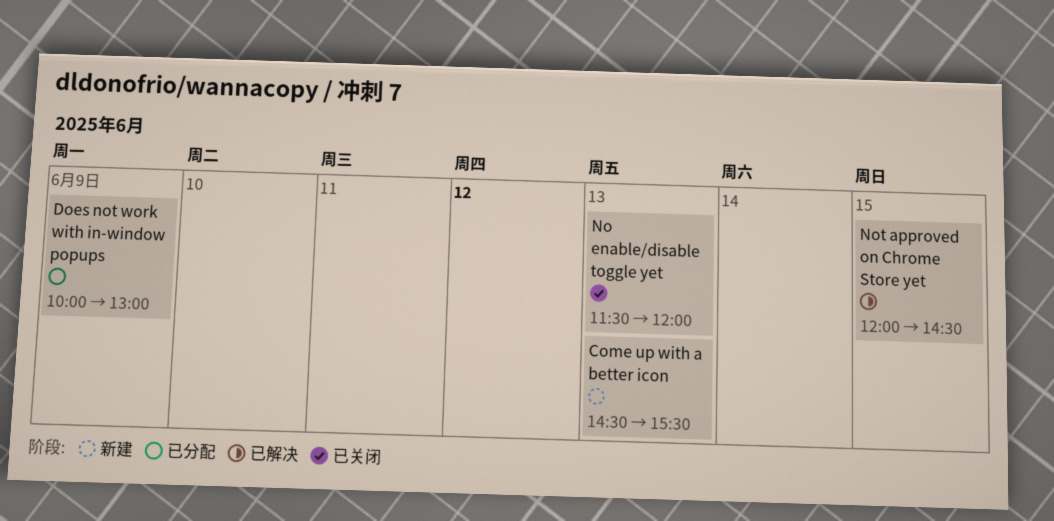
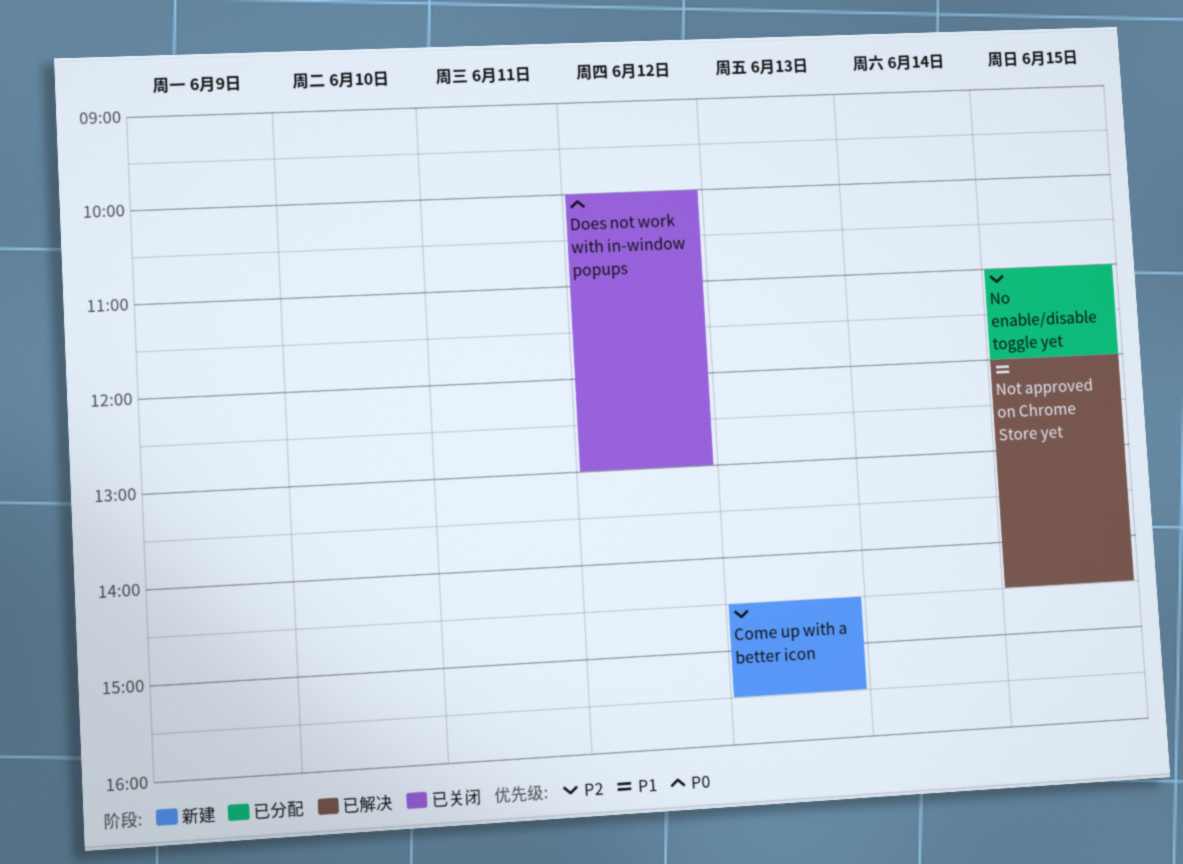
Does not work with in-window popups, status: 已分配 -> 已关闭
Does not work with in-window popups, day: Jun 9 -> Jun 12
No enable/disable toggle yet, status: 已关闭 -> 已分配
No enable/disable toggle yet, day: Jun 13 -> Jun 15
No enable/disable toggle yet, begins: 11:30 -> 11:00

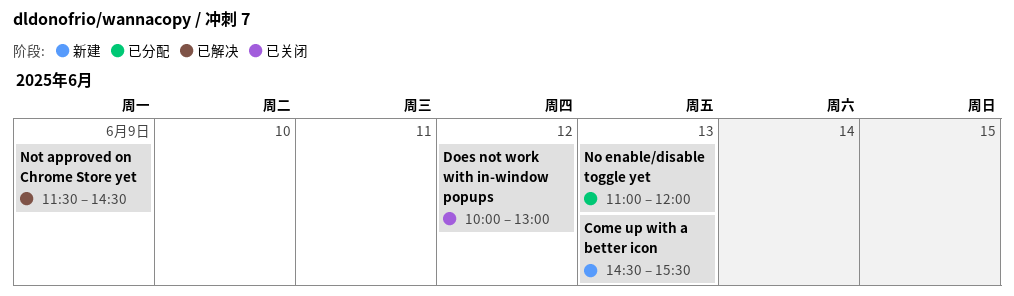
No enable/disable toggle yet, day: Jun 15 -> Jun 13
Not approved on Chrome Store yet, day: Jun 15 -> Jun 9
Not approved on Chrome Store yet, begins: 12:00 -> 11:30

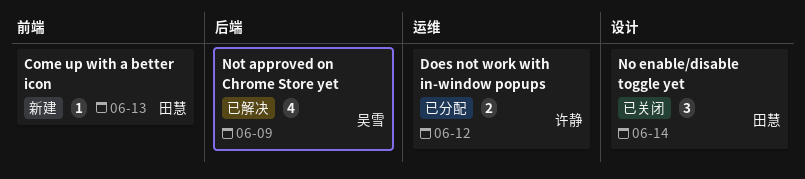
Does not work with in-window popups, status: 已关闭 -> 已分配
No enable/disable toggle yet, status: 已分配 -> 已关闭
No enable/disable toggle yet, day: Jun 13 -> Jun 14

